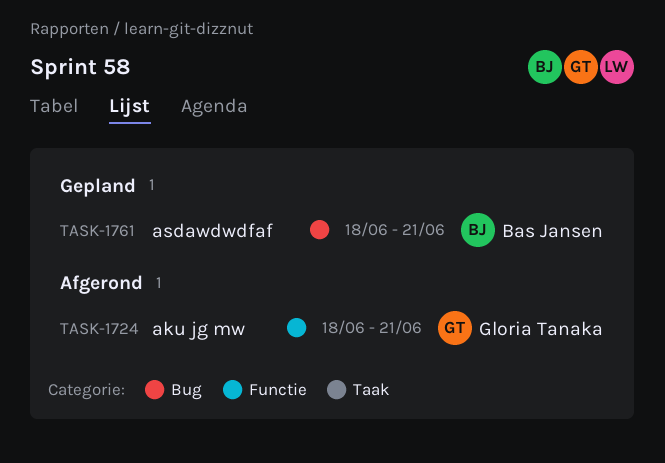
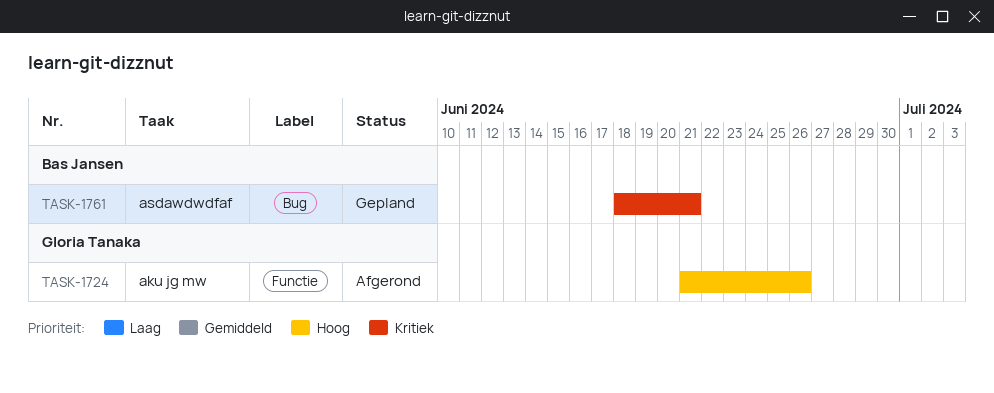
TASK-1724, start: Jun 18 -> Jun 21
TASK-1724, due: Jun 21 -> Jun 26

